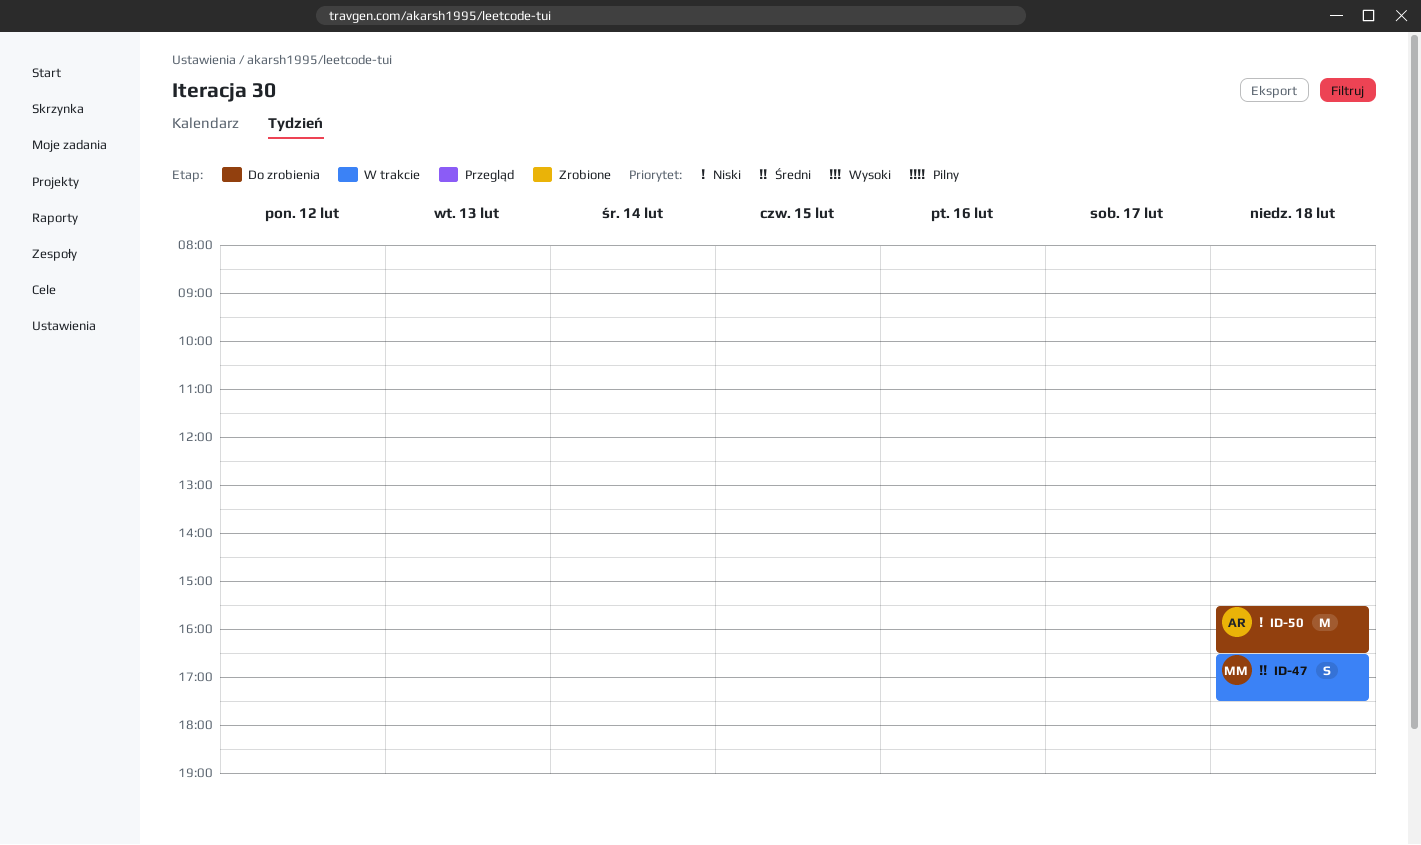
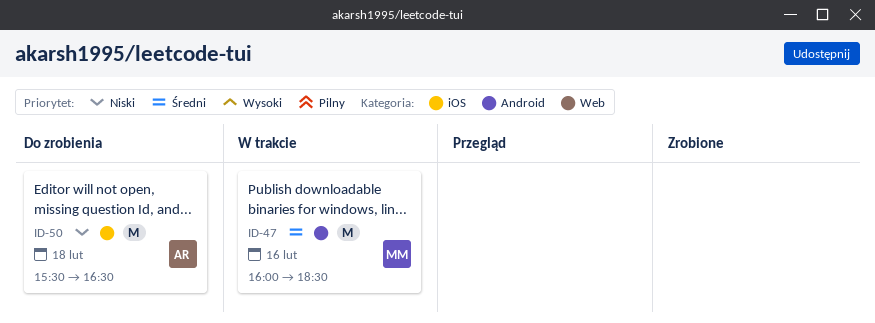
ID-47, estimate: S -> M
ID-47, day: Feb 18 -> Feb 16
ID-47, begins: 16:30 -> 16:00
ID-47, ends: 17:30 -> 18:30

